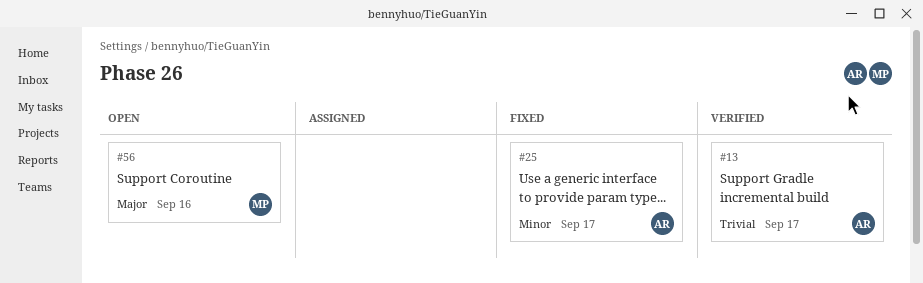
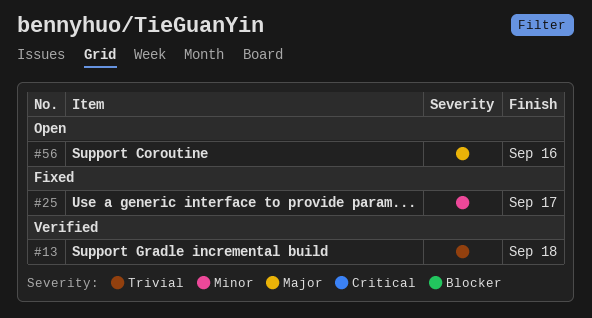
#13, due: Sep 17 -> Sep 18

